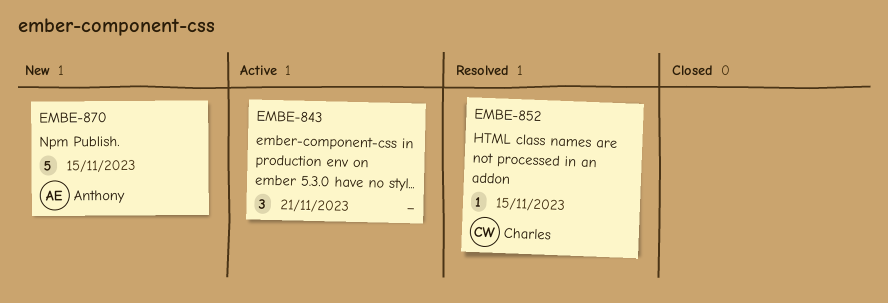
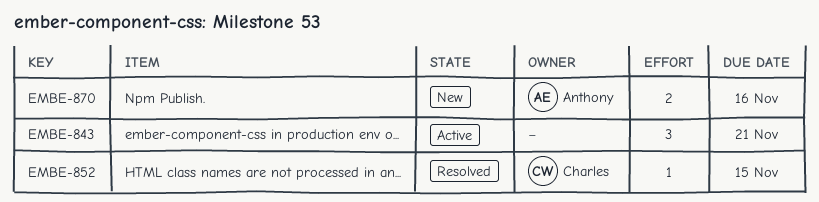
EMBE-870, estimate: 5 -> 2
EMBE-870, due: Nov 15 -> Nov 16

